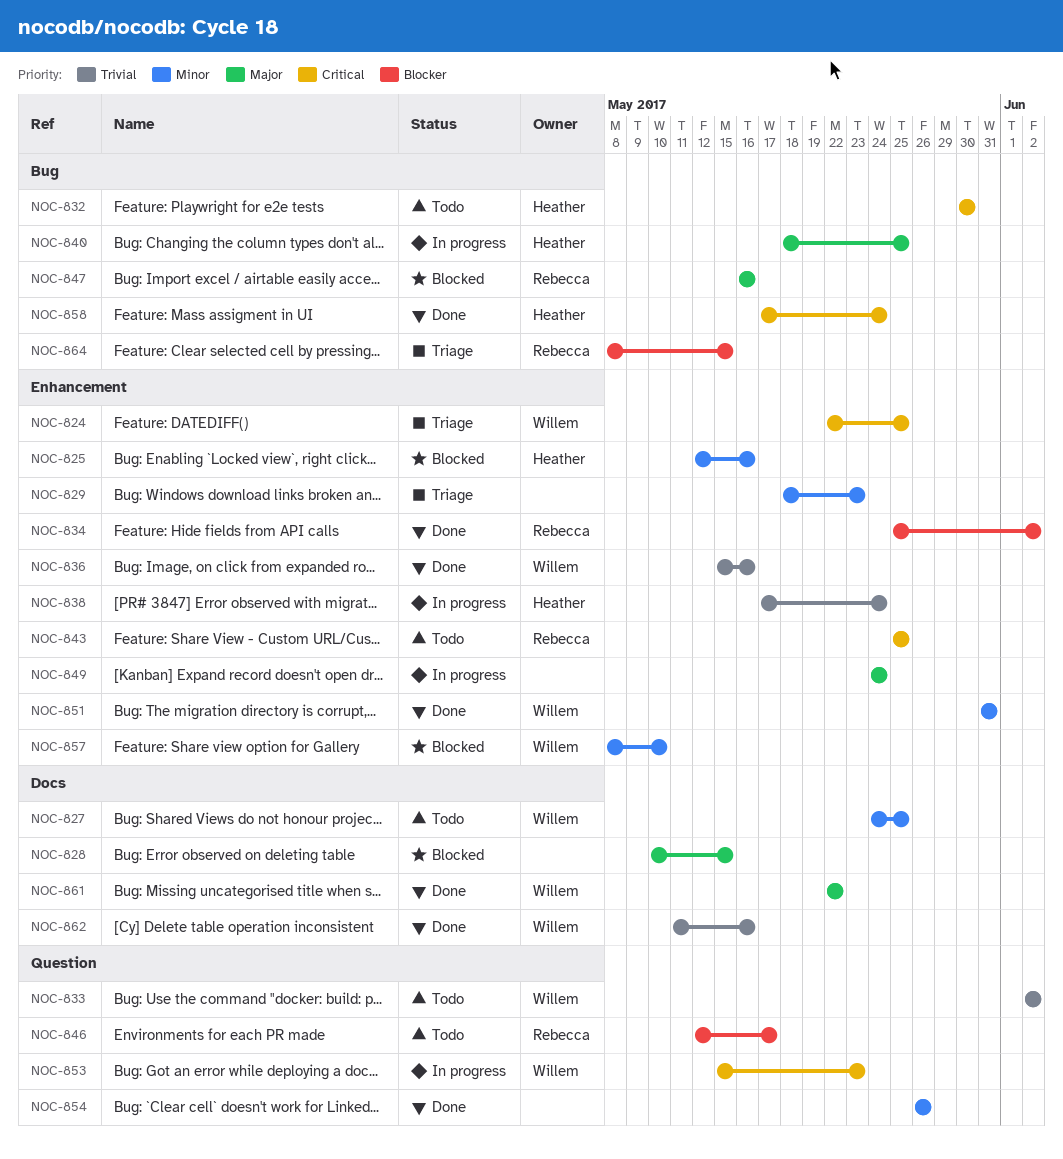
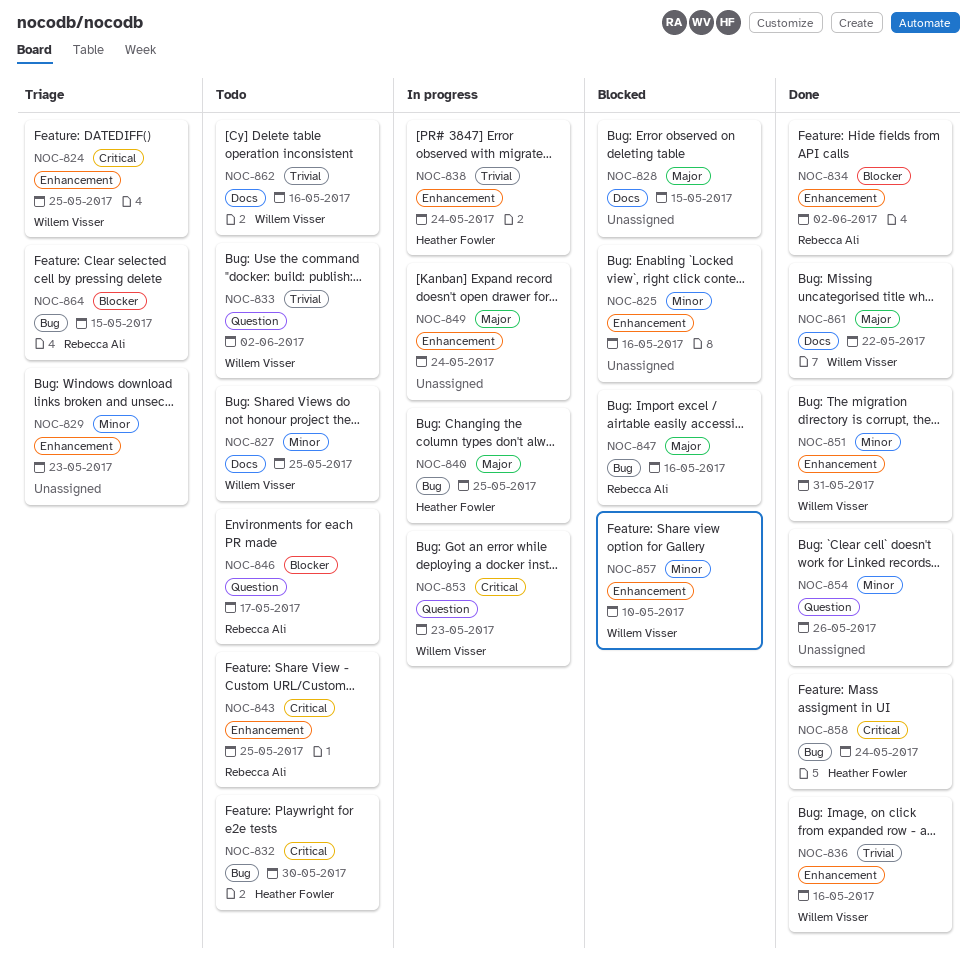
NOC-825, owner: Heather Fowler -> none
NOC-862, status: Done -> Todo

